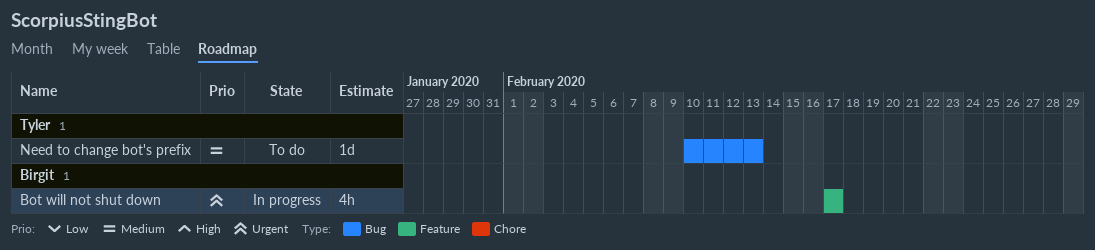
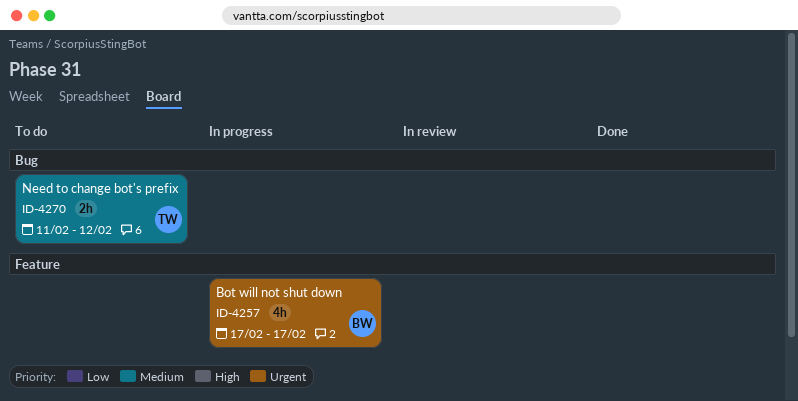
Need to change bot's prefix, estimate: 1d -> 2h
Need to change bot's prefix, start: Feb 10 -> Feb 11
Need to change bot's prefix, due: Feb 13 -> Feb 12

